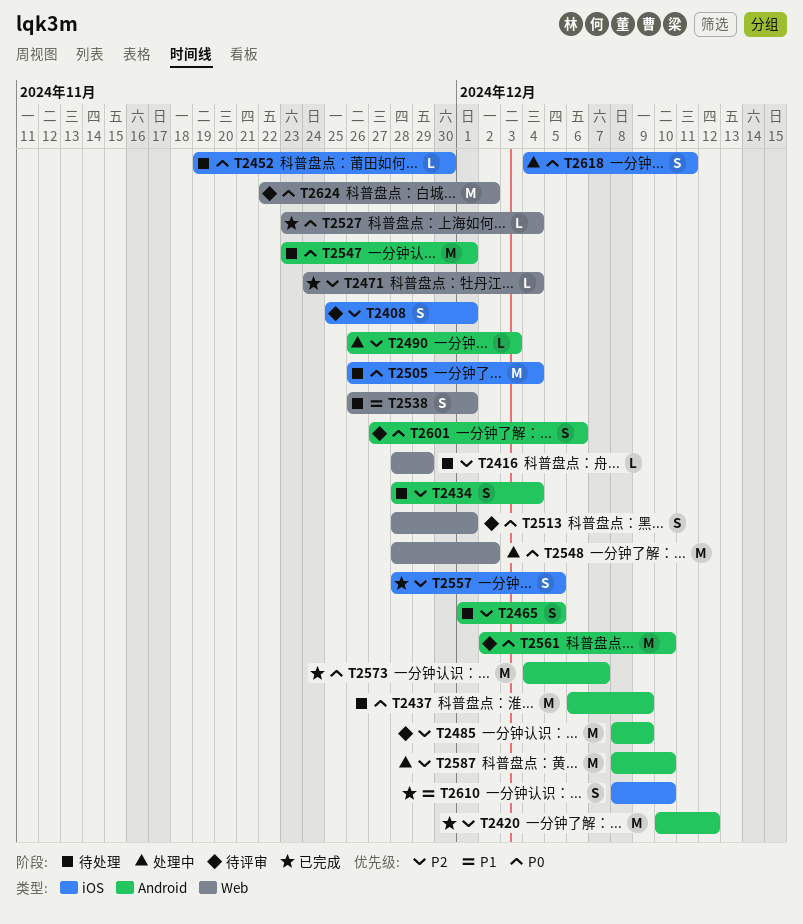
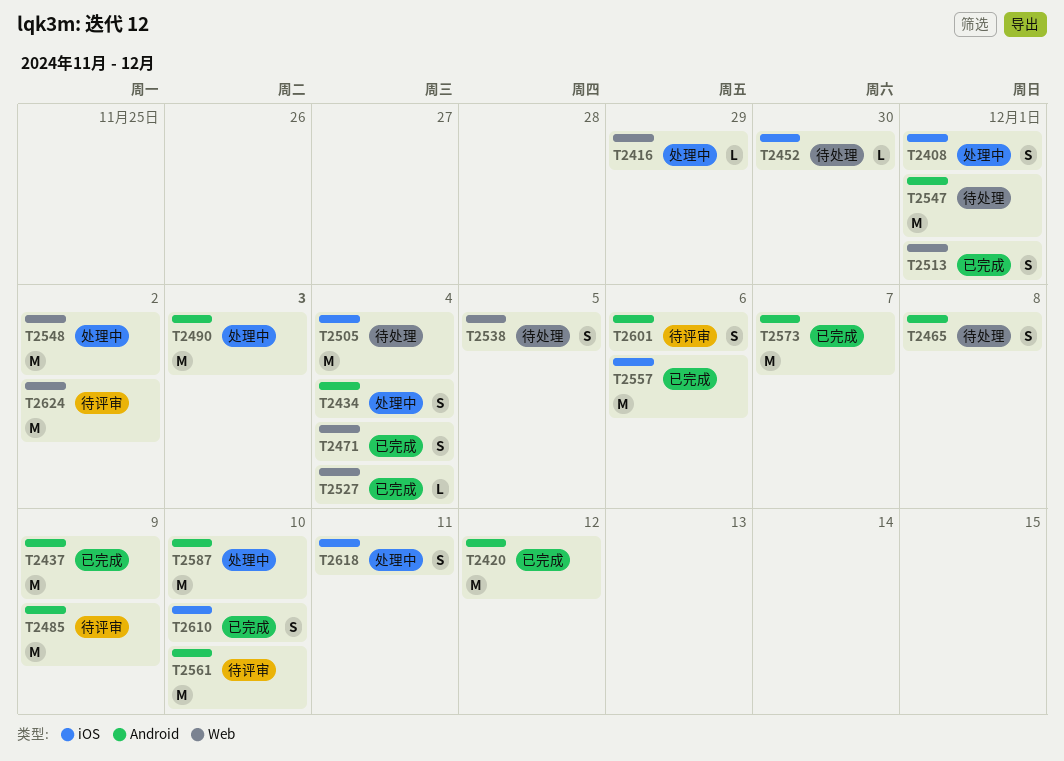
T2408, status: 待评审 -> 处理中
T2416, status: 待处理 -> 处理中
T2434, status: 待处理 -> 处理中
T2437, status: 待处理 -> 已完成
T2465, due: Dec 5 -> Dec 8
T2471, estimate: L -> S
T2490, estimate: L -> M
T2513, status: 待评审 -> 已完成
T2538, due: Dec 1 -> Dec 5
T2557, estimate: S -> M
T2557, due: Dec 5 -> Dec 6

